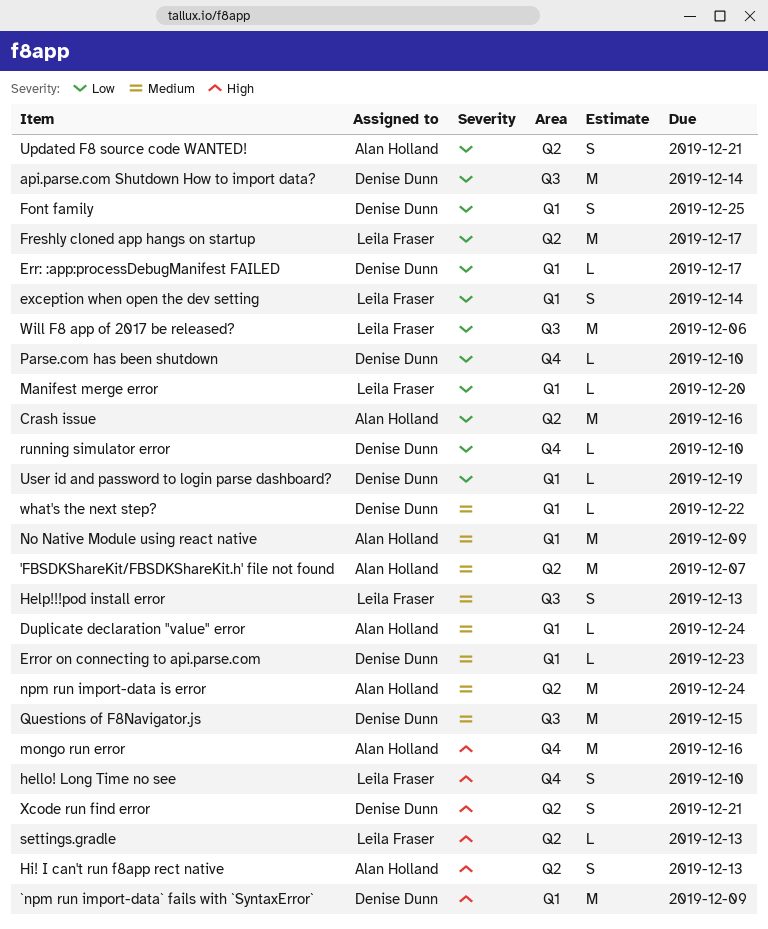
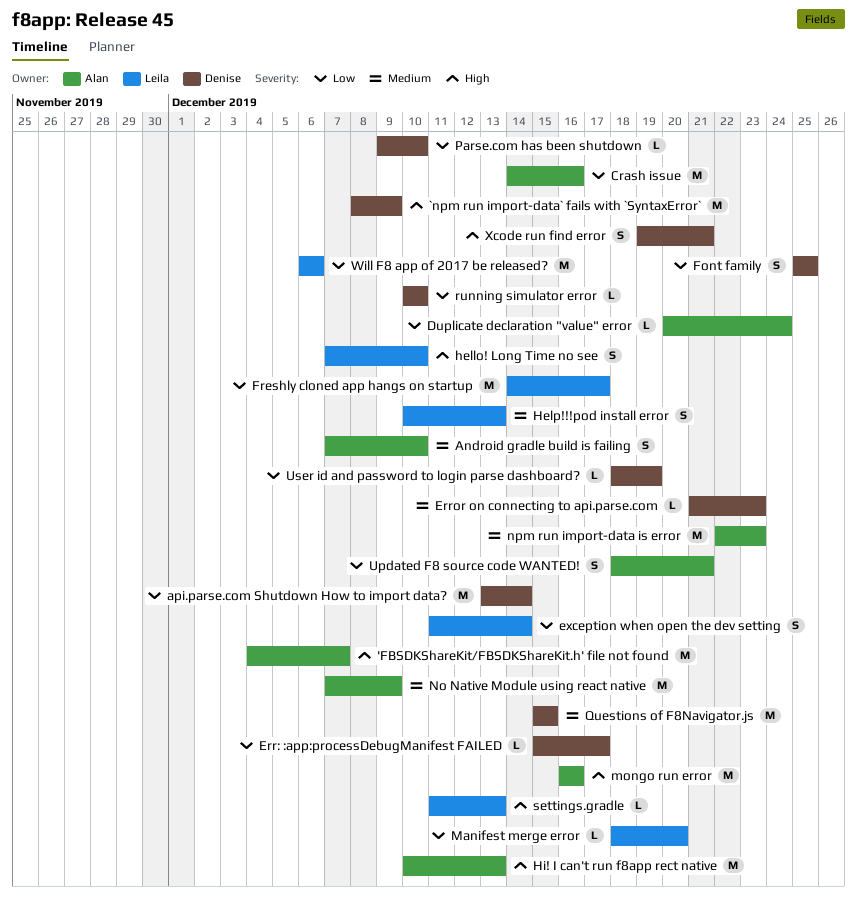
'FBSDKShareKit/FBSDKShareKit.h' file not found, priority: Medium -> High
Android gradle build is failing: none -> present
Duplicate declaration "value" error, priority: Medium -> Low
Hi! I can't run f8app rect native, estimate: S -> M
npm run import-data is error, due: Dec 24 -> Dec 23
what's the next step?: present -> none

